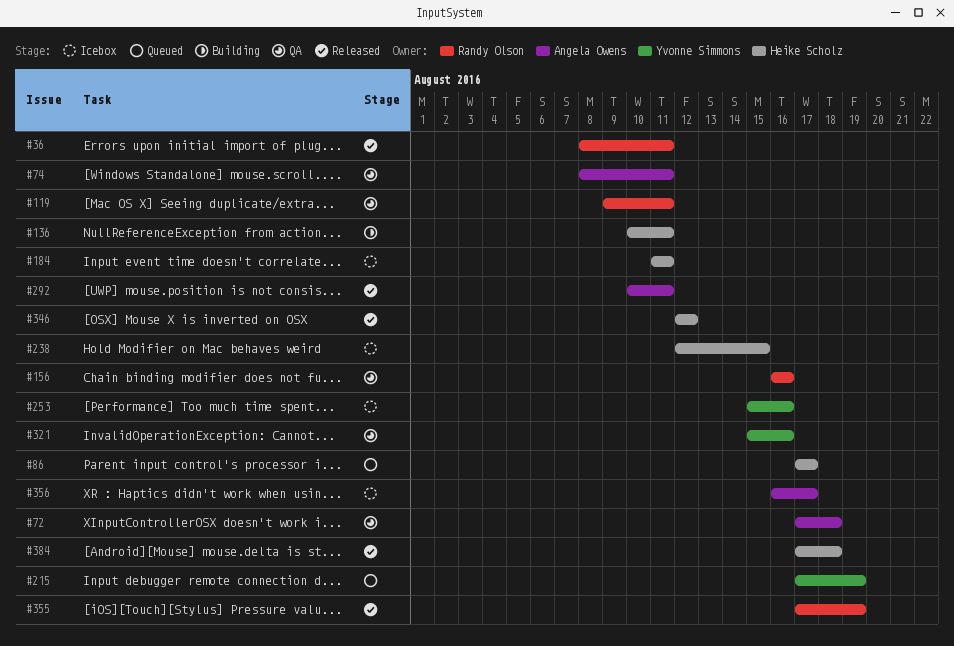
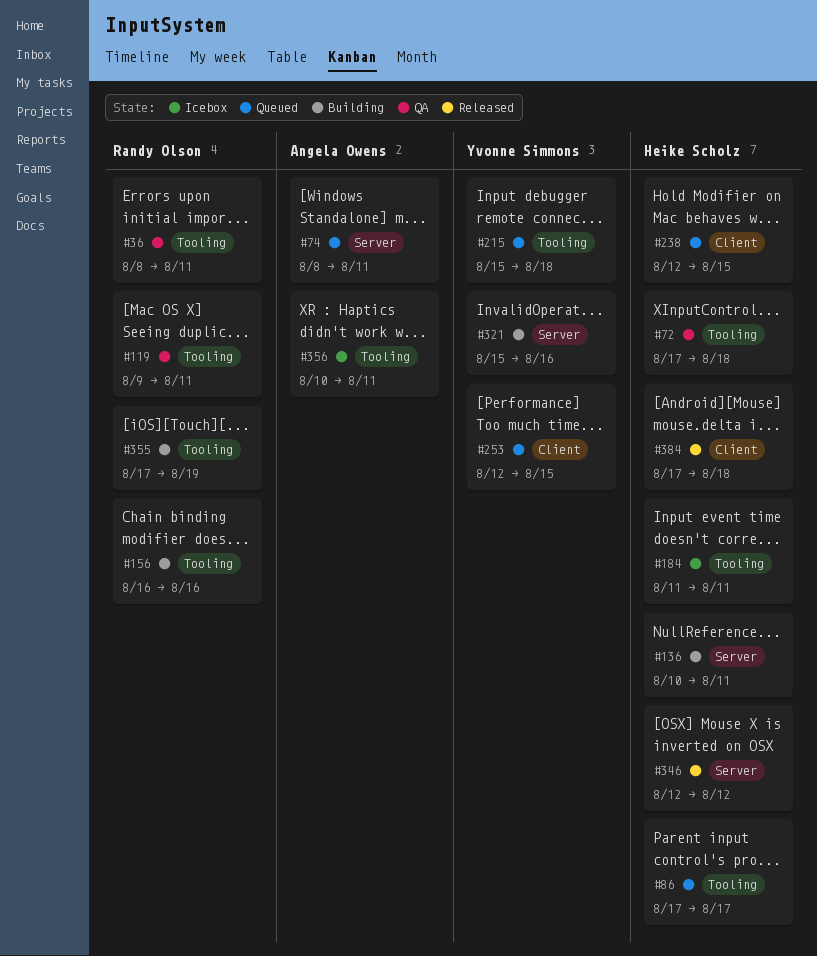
#36, status: Released -> QA
#72, owner: Angela Owens -> Heike Scholz
#74, status: QA -> Queued
#156, status: QA -> Building
#215, start: Aug 17 -> Aug 15
#215, due: Aug 19 -> Aug 18
#238, status: Icebox -> Queued
#253, status: Icebox -> Queued
#253, start: Aug 15 -> Aug 12
#253, due: Aug 16 -> Aug 15
#292: present -> none
#321, status: QA -> Building
#355, status: Released -> Building
#356, start: Aug 16 -> Aug 10
#356, due: Aug 17 -> Aug 11

